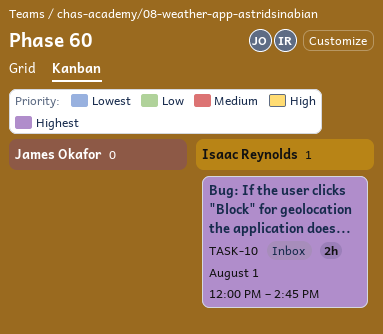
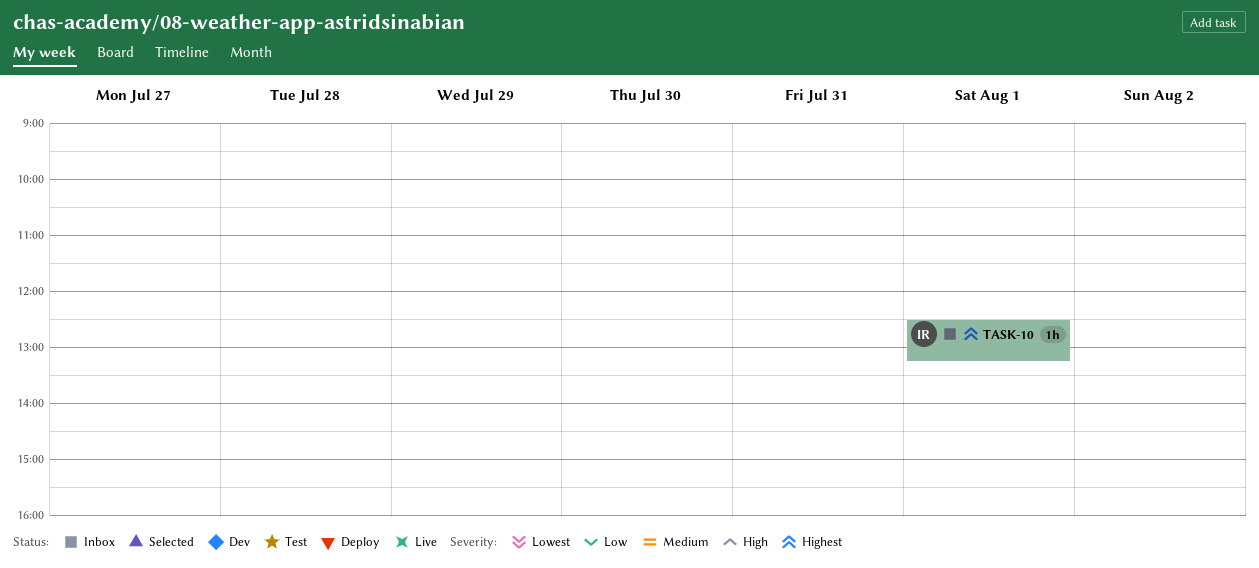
TASK-10, estimate: 2h -> 1h
TASK-10, begins: 12:00 -> 12:30
TASK-10, ends: 14:45 -> 13:15

